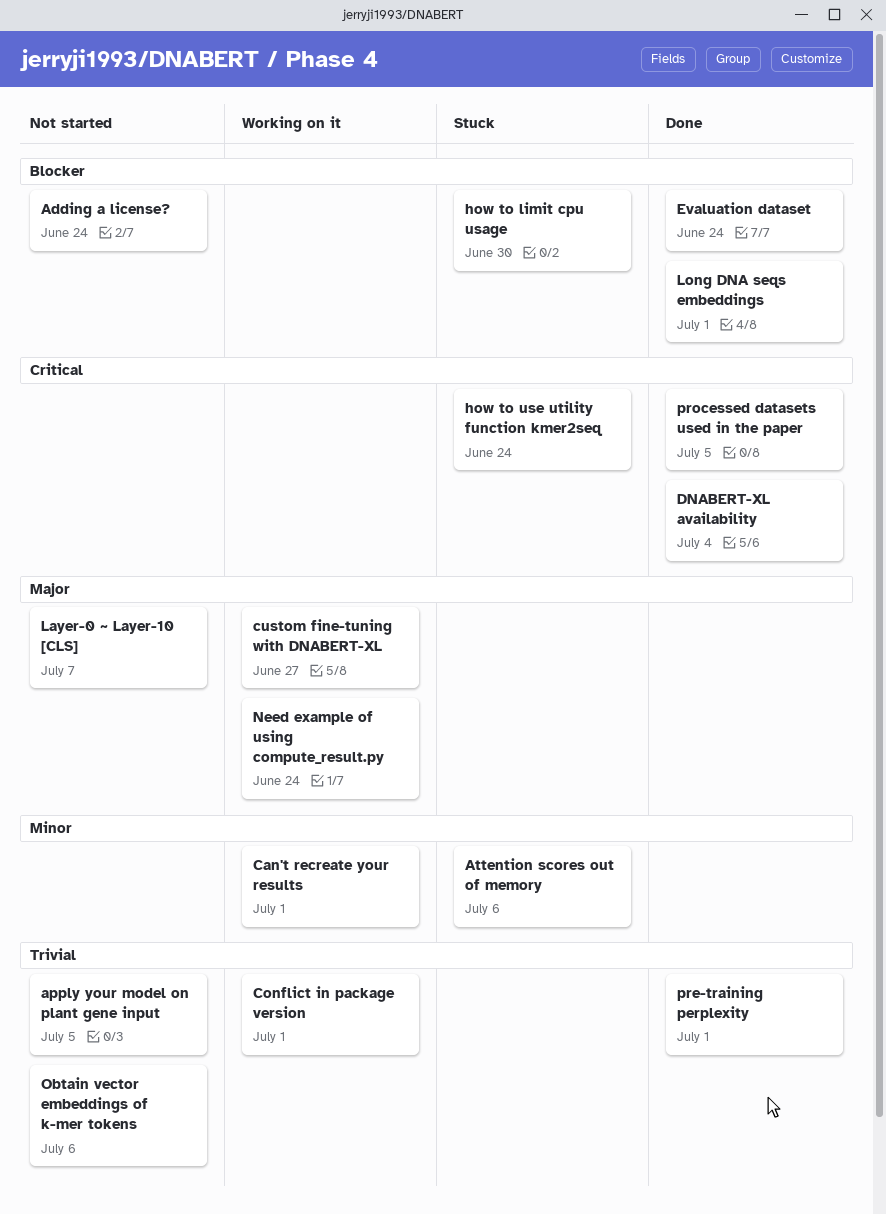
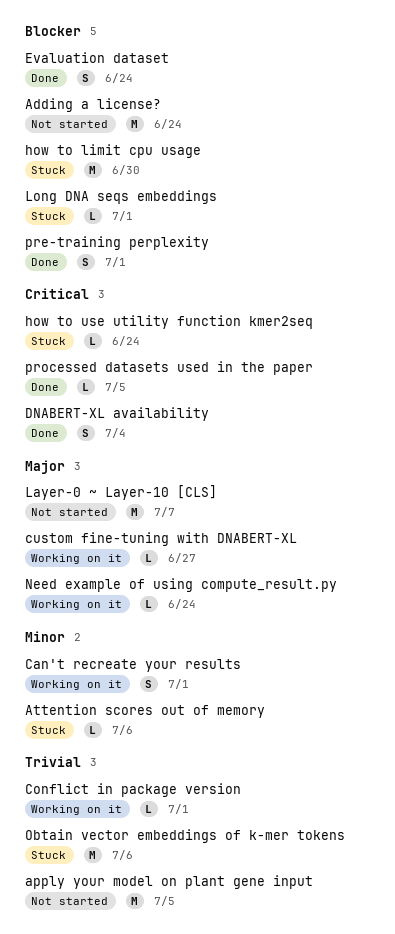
Long DNA seqs embeddings, status: Done -> Stuck
Obtain vector embeddings of k-mer tokens, status: Not started -> Stuck
pre-training perplexity, priority: Trivial -> Blocker

